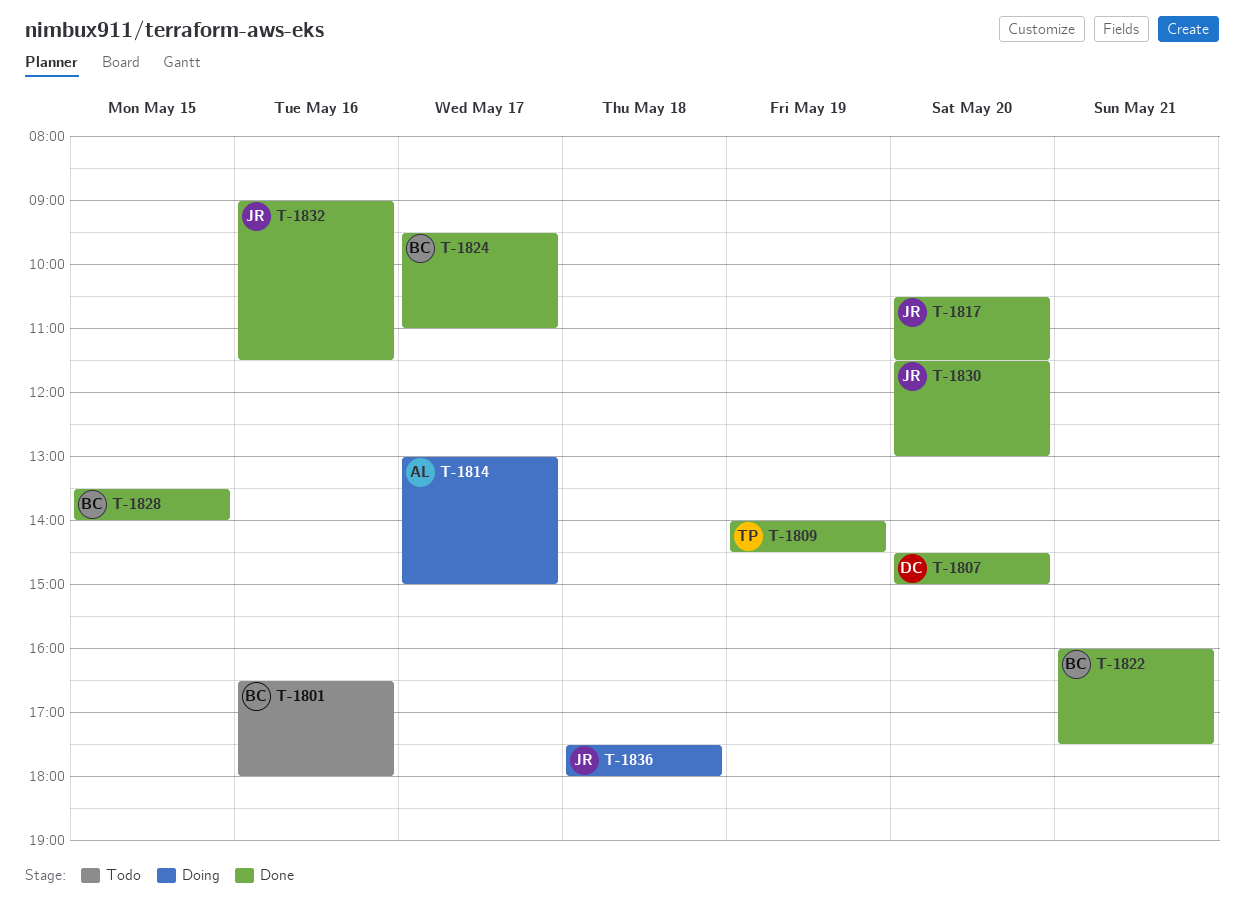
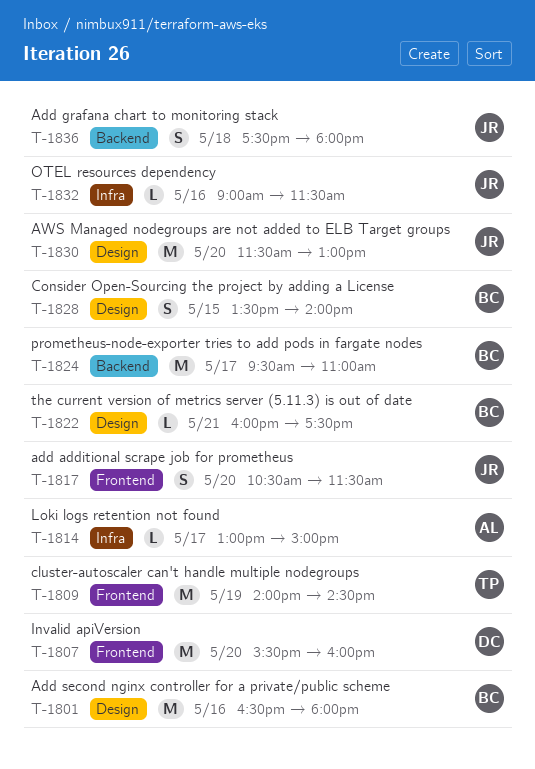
T-1807, begins: 14:30 -> 15:30
T-1807, ends: 15:00 -> 16:00

